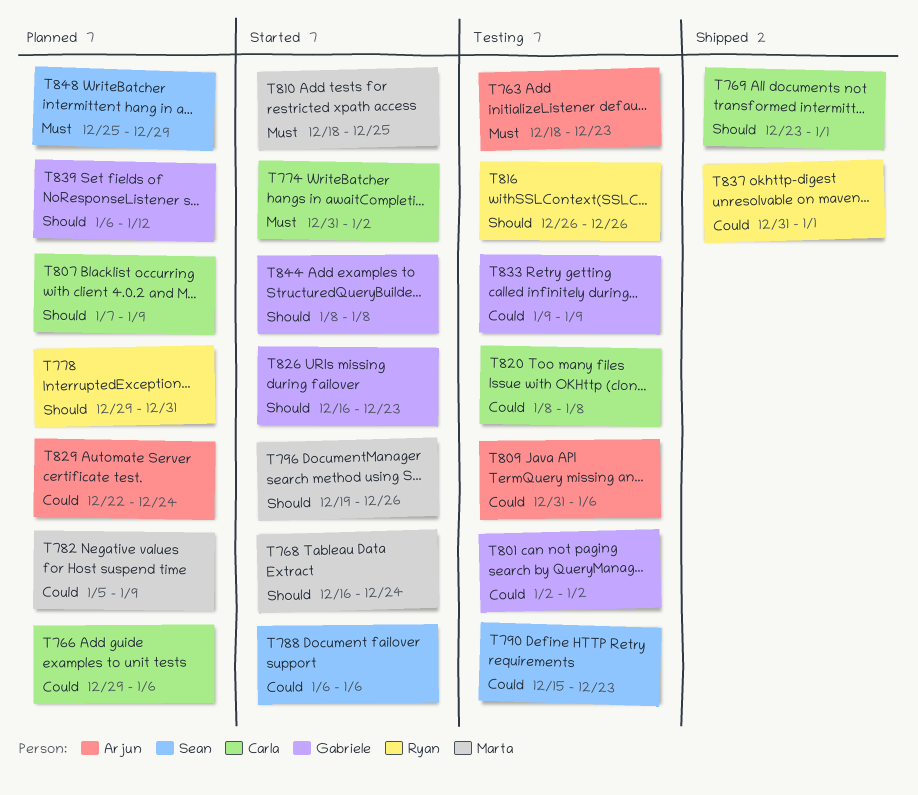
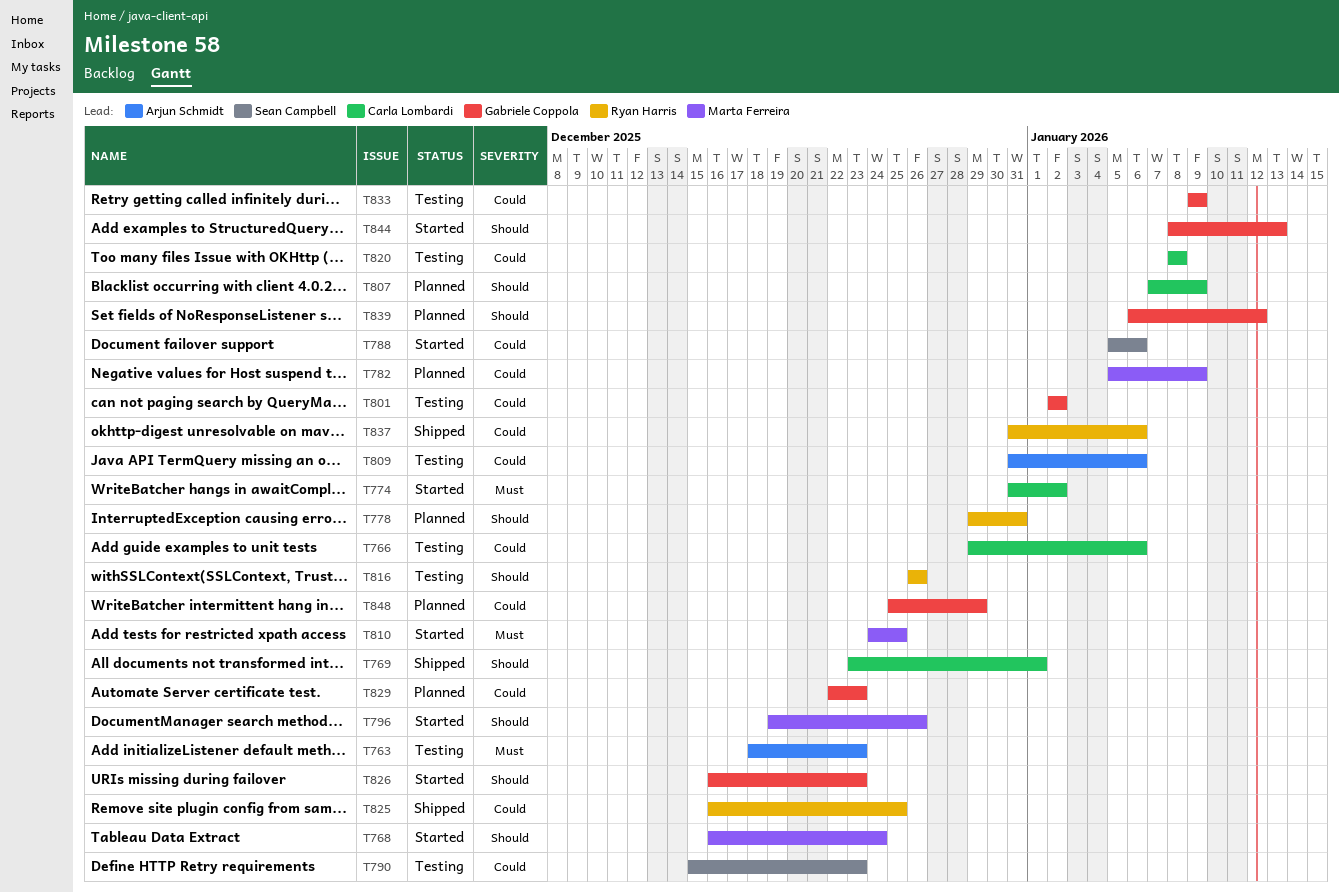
T766, status: Planned -> Testing
T788, start: Jan 6 -> Jan 5
T810, start: Dec 18 -> Dec 24
T825: none -> present
T829, owner: Arjun Schmidt -> Gabriele Coppola
T829, due: Dec 24 -> Dec 23
T837, due: Jan 1 -> Jan 6
T844, due: Jan 8 -> Jan 13
T848, owner: Sean Campbell -> Gabriele Coppola
T848, priority: Must -> Could

